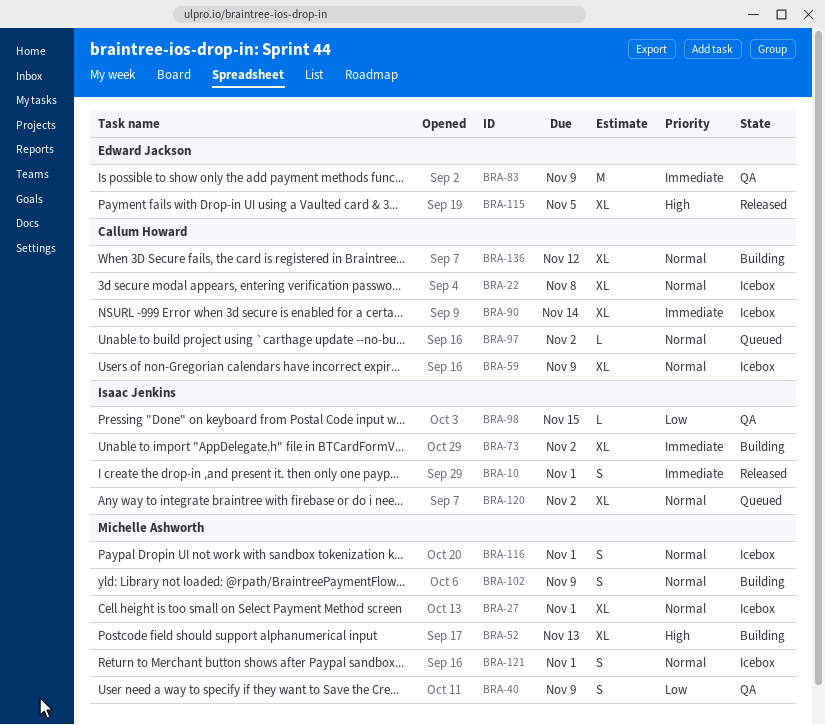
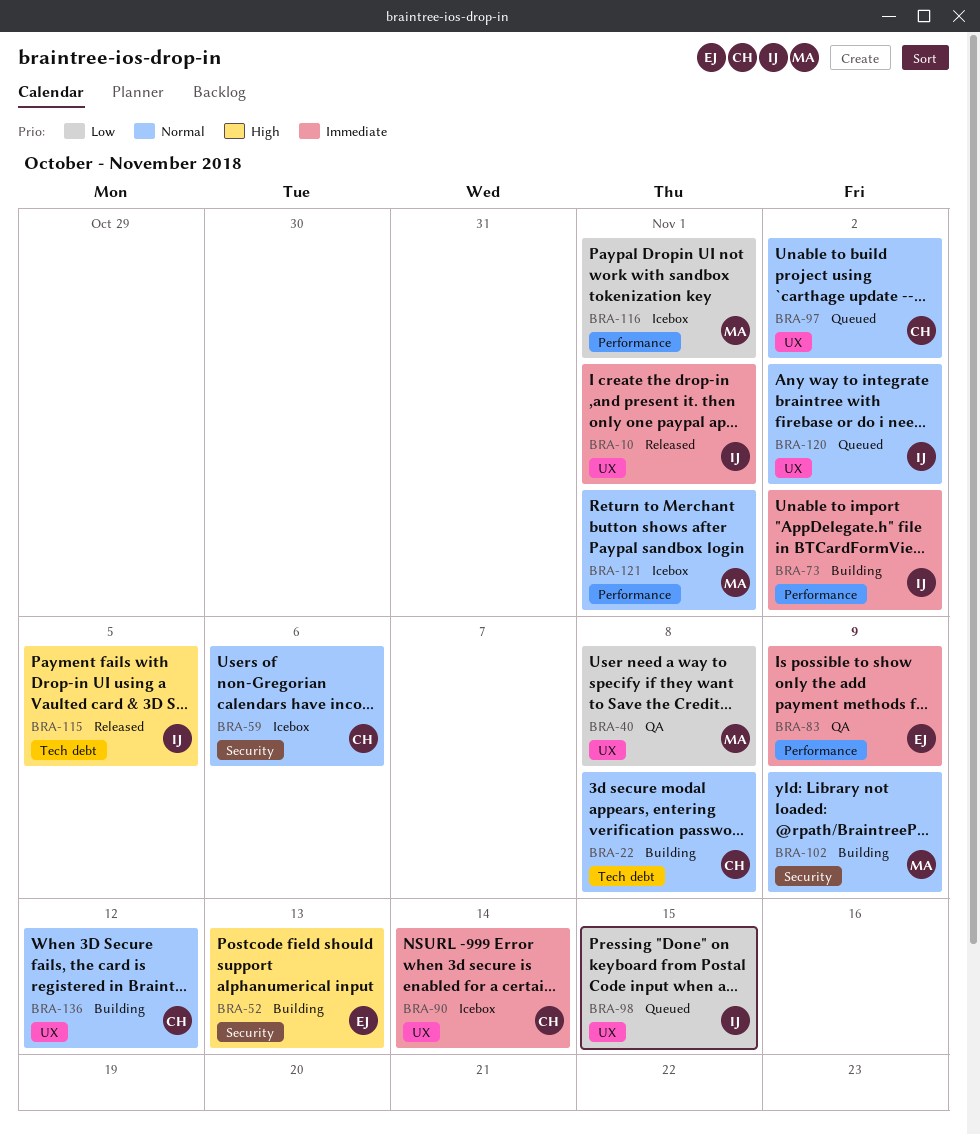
BRA-22, status: Icebox -> Building
BRA-27: present -> none
BRA-40, due: Nov 9 -> Nov 8
BRA-52, owner: Michelle Ashworth -> Edward Jackson
BRA-59, due: Nov 9 -> Nov 6
BRA-98, status: QA -> Queued
BRA-115, owner: Edward Jackson -> Isaac Jenkins
BRA-116, priority: Normal -> Low

